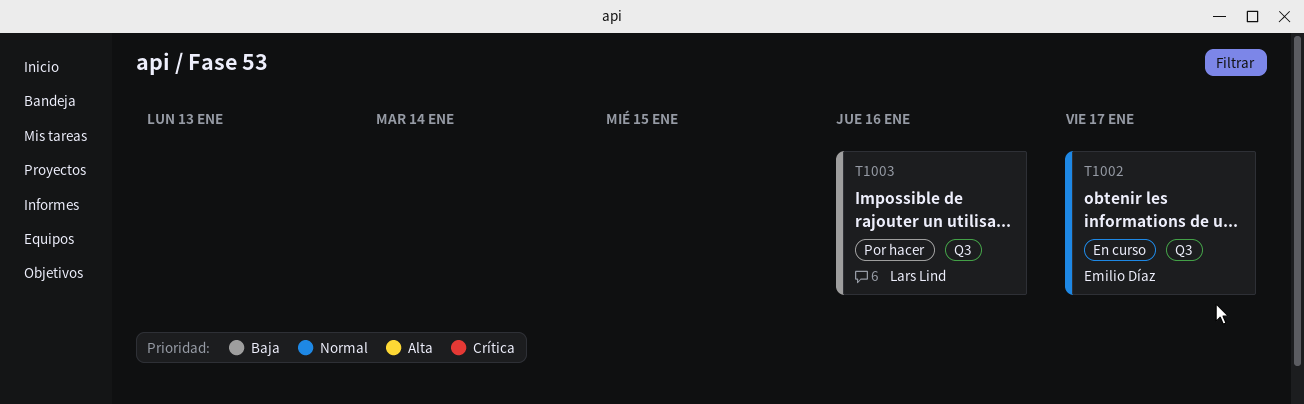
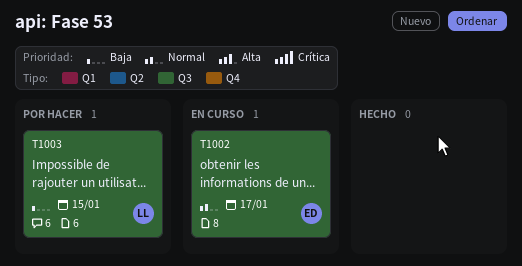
T1003, due: Jan 16 -> Jan 15

